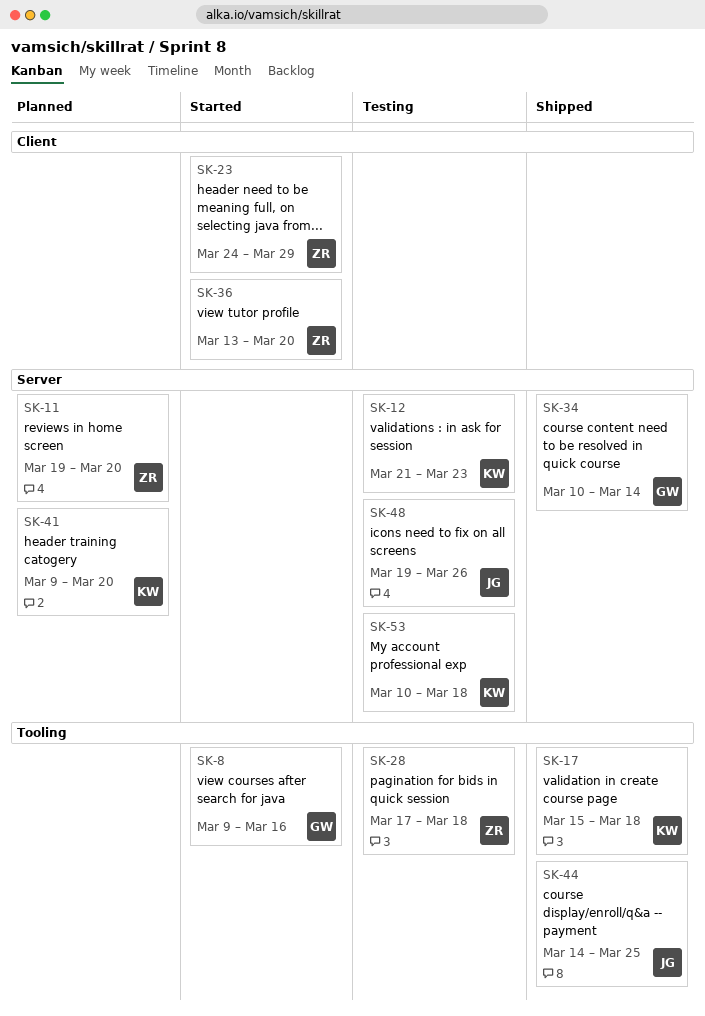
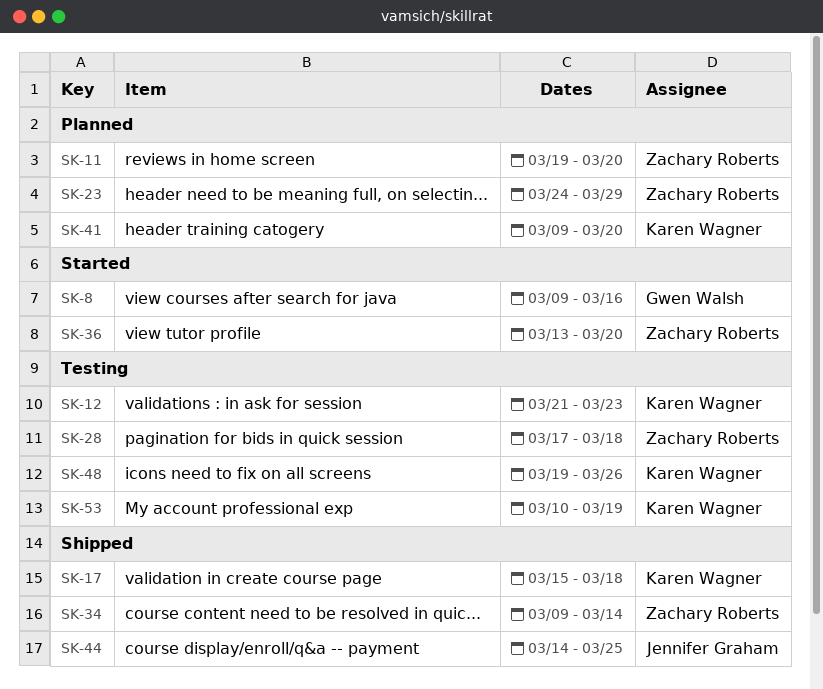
SK-23, status: Started -> Planned
SK-34, owner: Gwen Walsh -> Zachary Roberts
SK-34, start: Mar 10 -> Mar 9
SK-48, owner: Jennifer Graham -> Karen Wagner
SK-53, due: Mar 18 -> Mar 19

